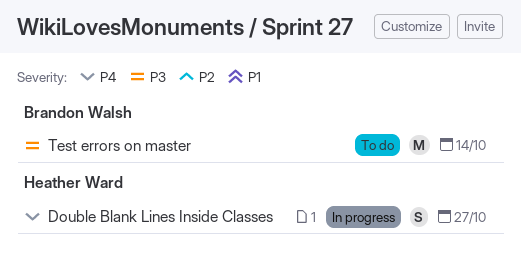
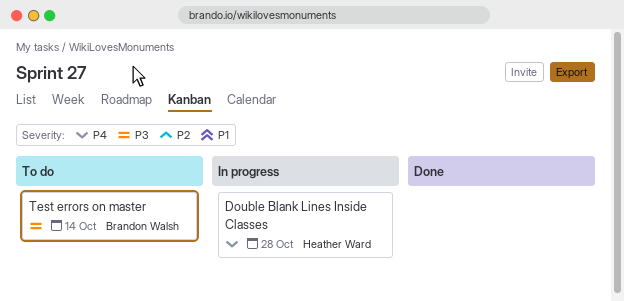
Double Blank Lines Inside Classes, due: Oct 27 -> Oct 28

